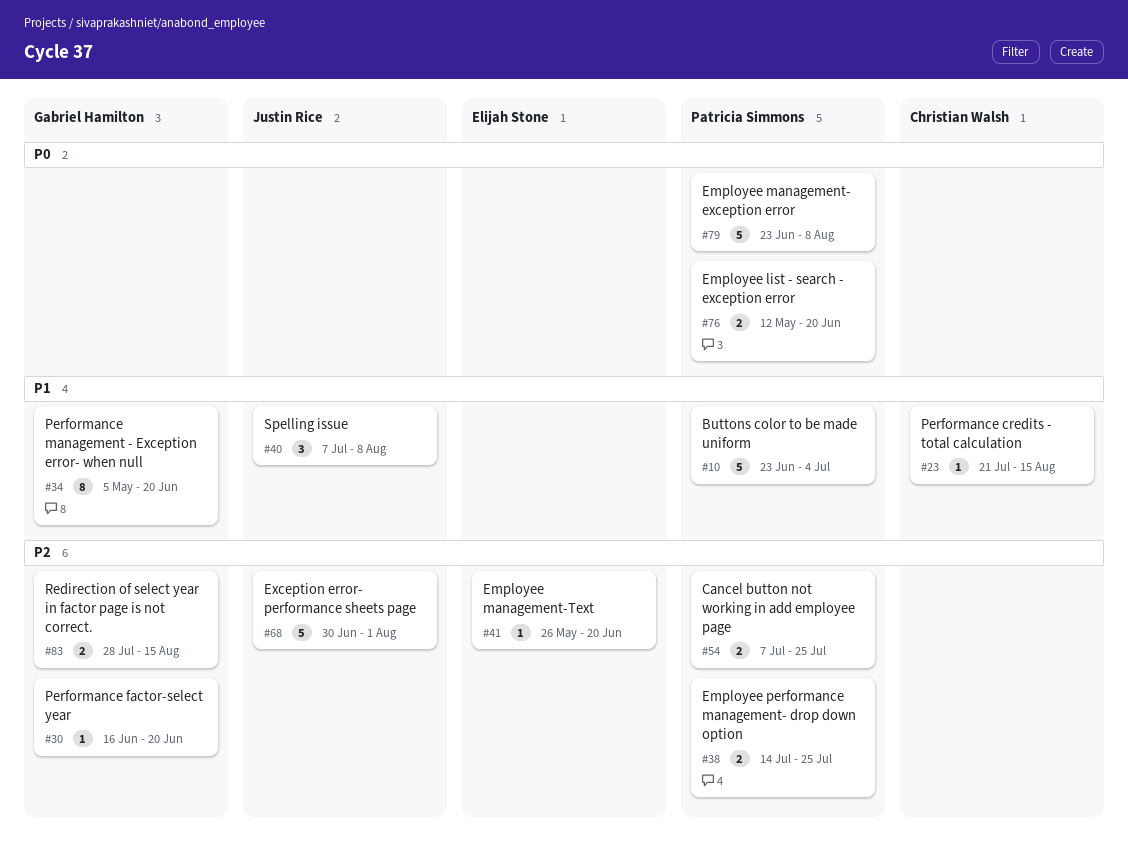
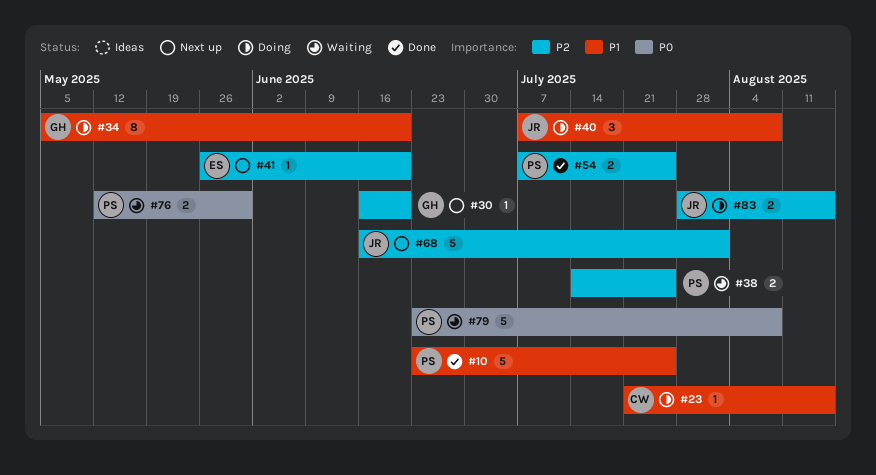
#10, due: Jul 4 -> Jul 25
#68, start: Jun 30 -> Jun 16
#76, due: Jun 20 -> May 30
#83, owner: Gabriel Hamilton -> Justin Rice

